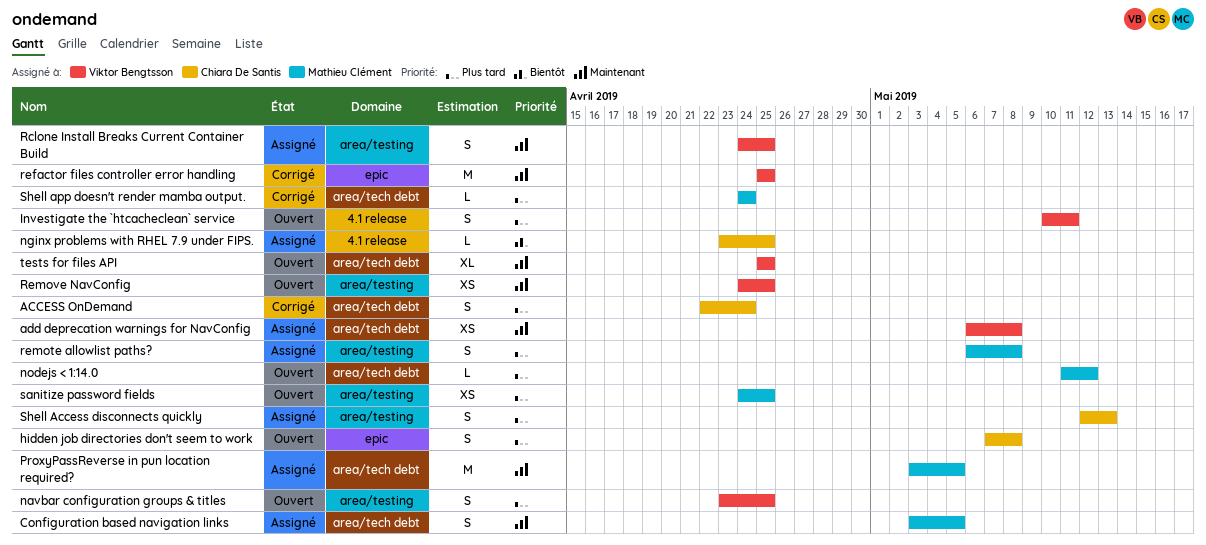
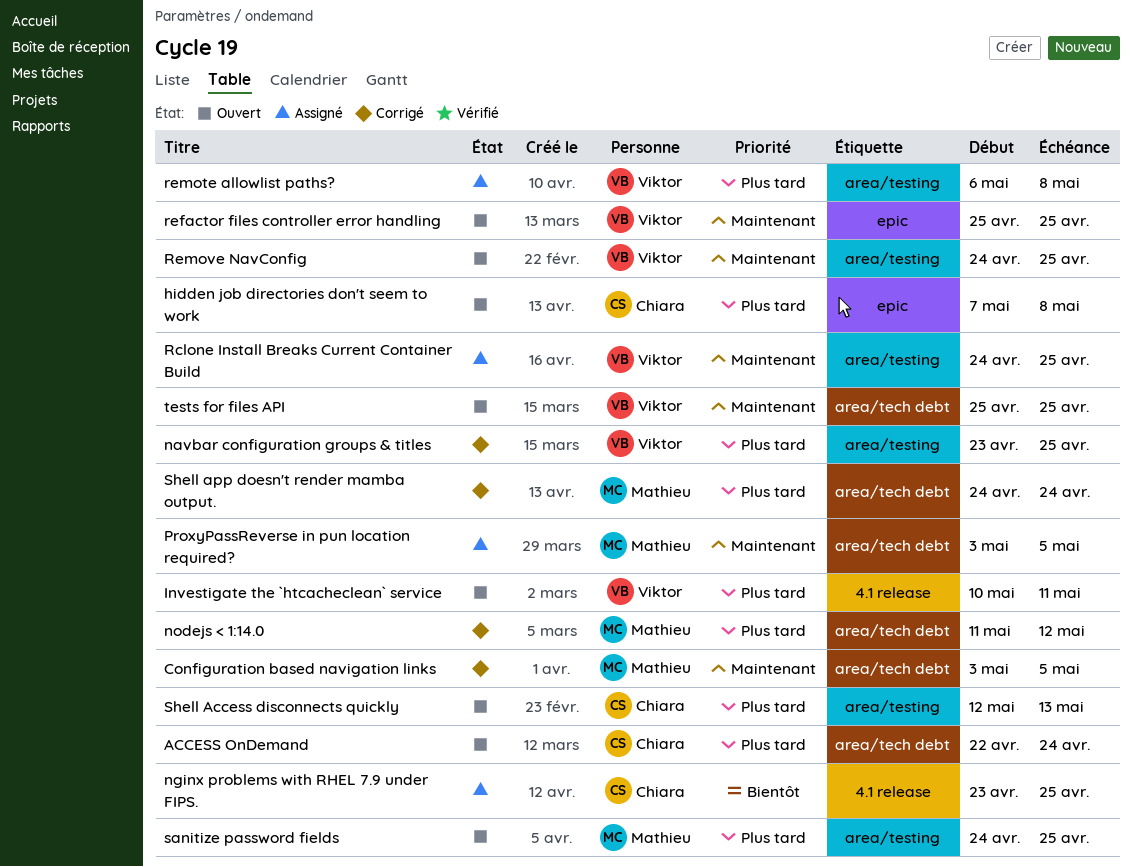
ACCESS OnDemand, status: Corrigé -> Ouvert
add deprecation warnings for NavConfig: present -> none
Configuration based navigation links, status: Assigné -> Corrigé
navbar configuration groups & titles, status: Ouvert -> Corrigé
nodejs < 1:14.0, status: Ouvert -> Corrigé
refactor files controller error handling, status: Corrigé -> Ouvert
remote allowlist paths?, owner: Mathieu Clément -> Viktor Bengtsson
Shell Access disconnects quickly, status: Assigné -> Ouvert

